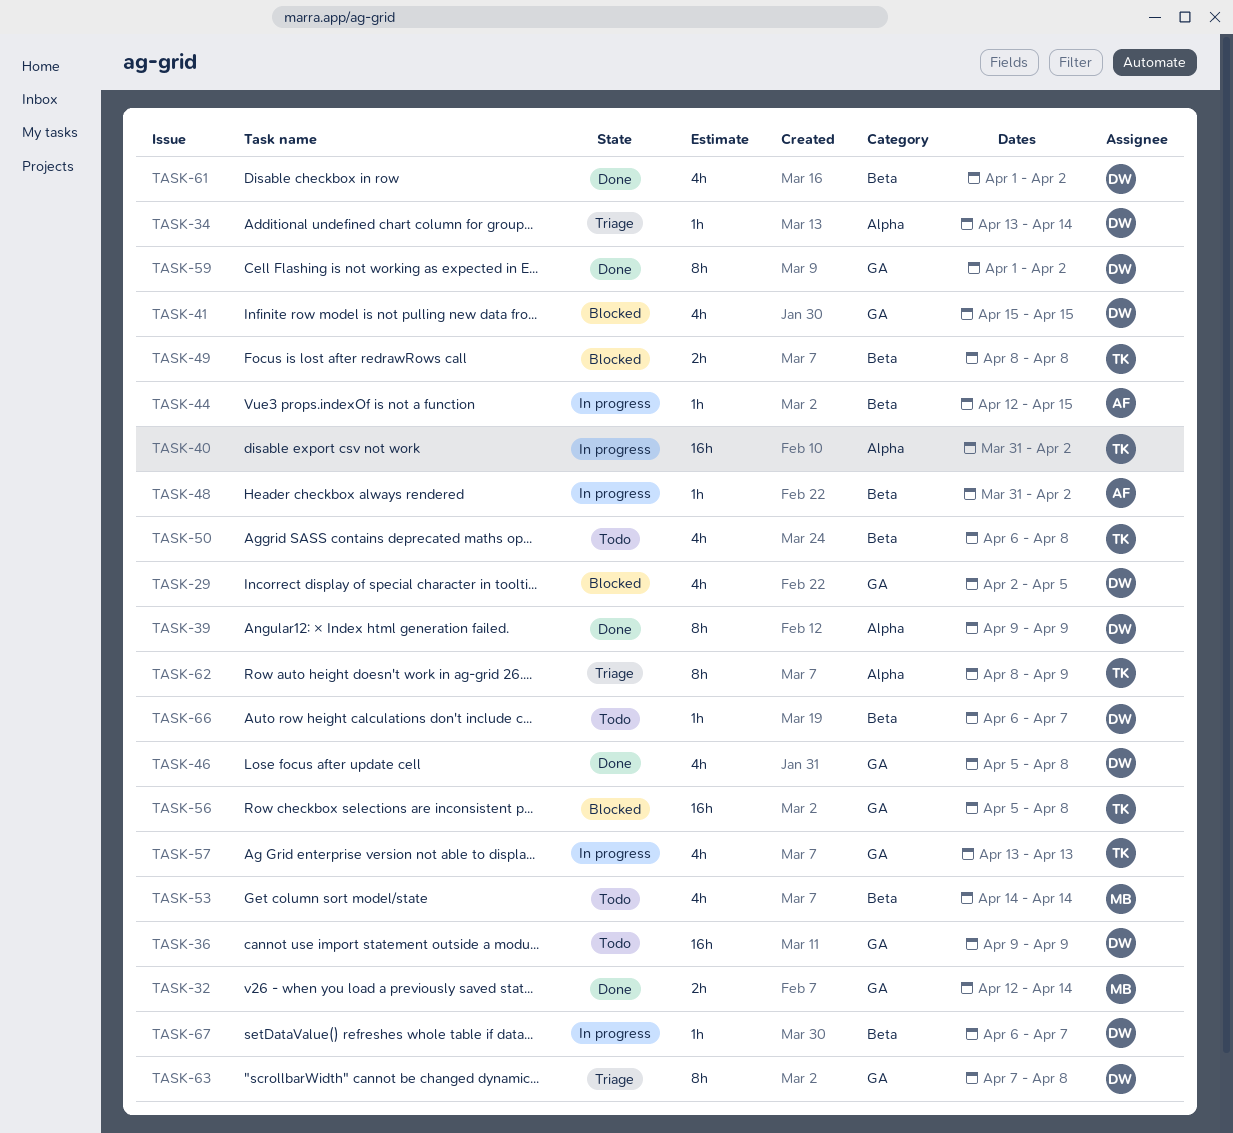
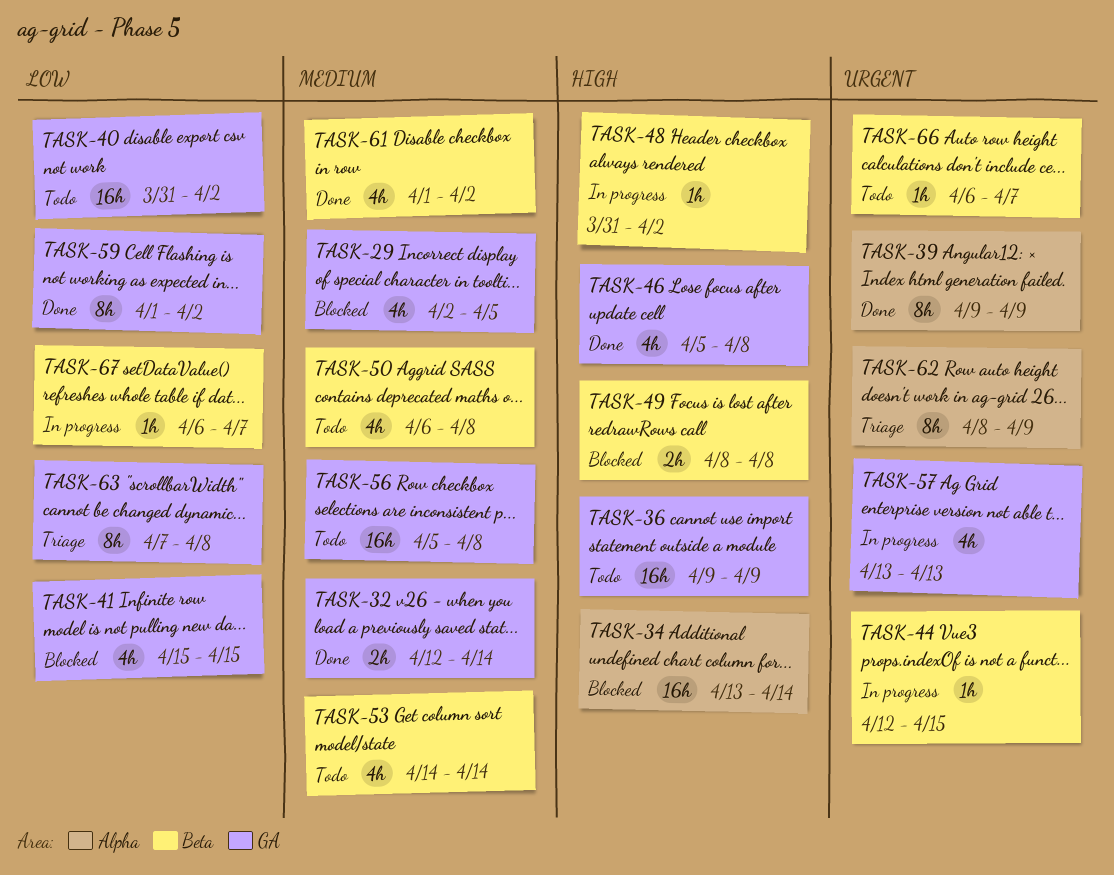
TASK-34, status: Triage -> Blocked
TASK-34, estimate: 1h -> 16h
TASK-40, status: In progress -> Todo
TASK-40, label: Alpha -> GA
TASK-56, status: Blocked -> Todo

